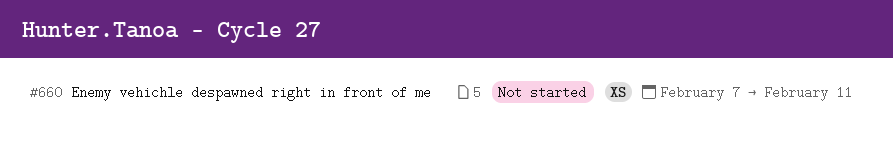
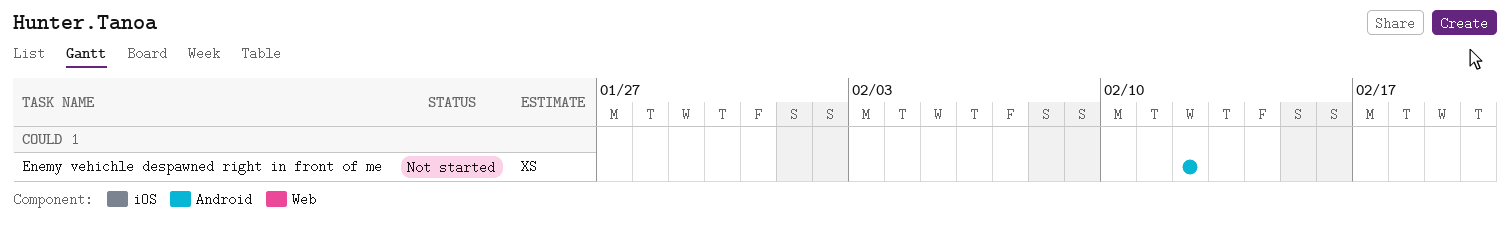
Enemy vehichle despawned right in front of me, start: Feb 7 -> Feb 12
Enemy vehichle despawned right in front of me, due: Feb 11 -> Feb 12

